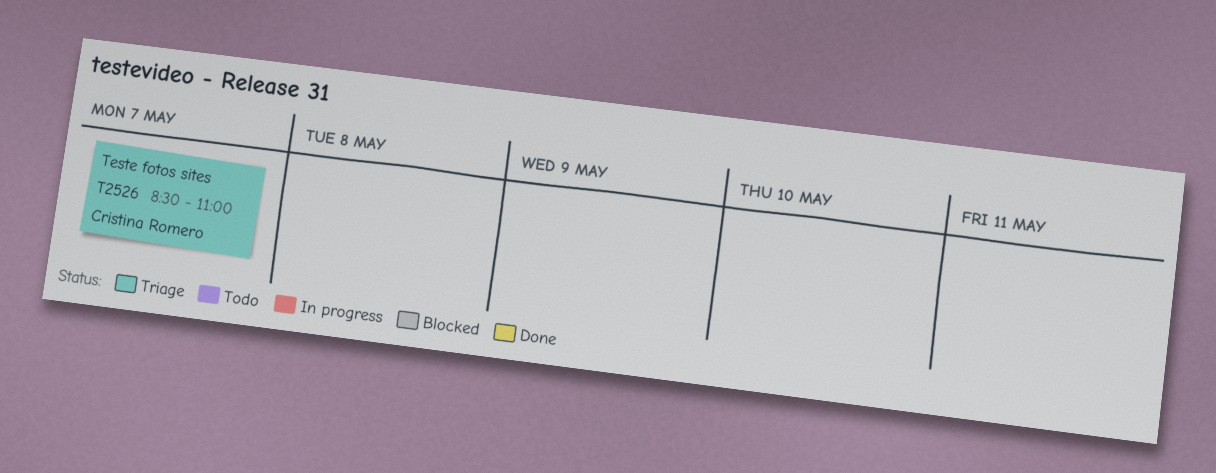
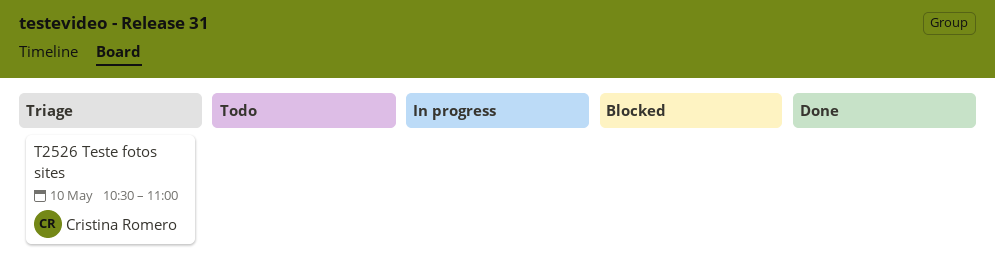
T2526, day: May 7 -> May 10
T2526, begins: 08:30 -> 10:30

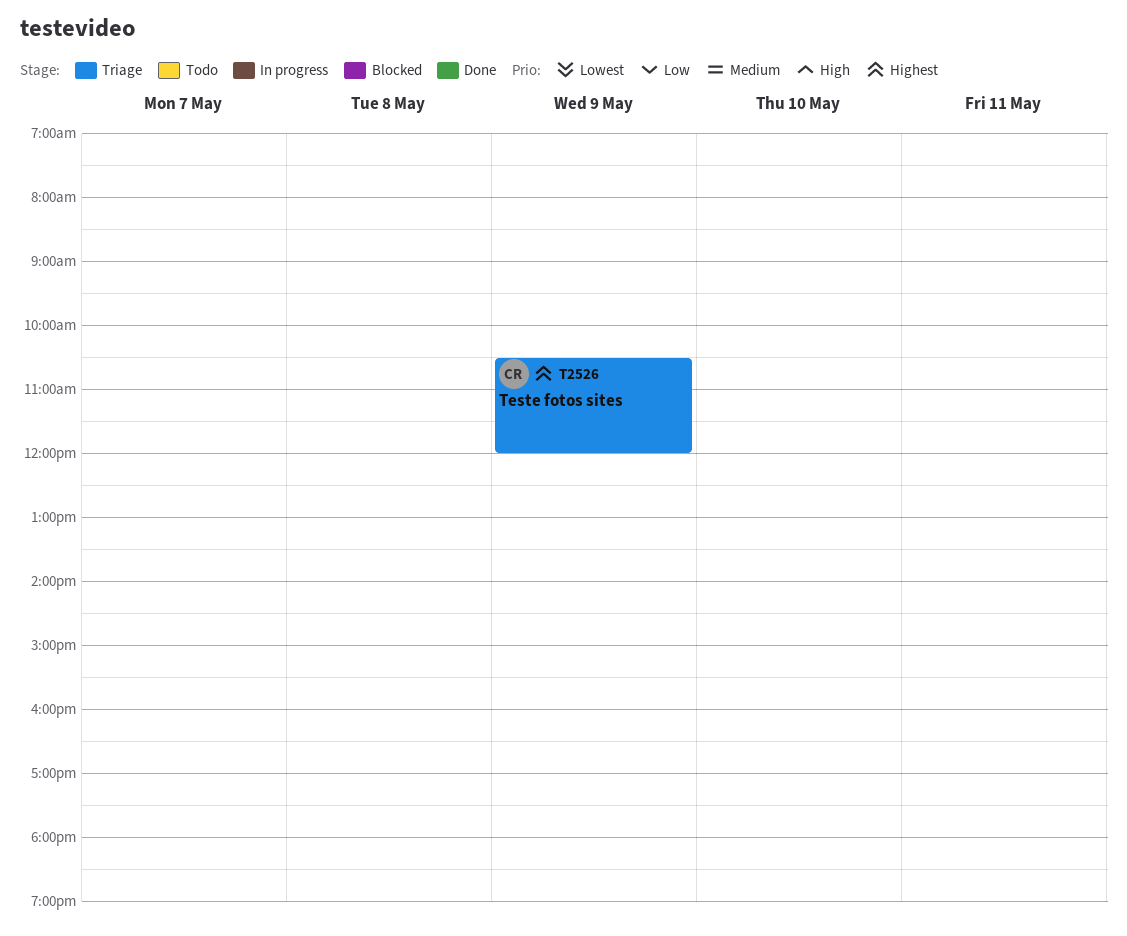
T2526, day: May 10 -> May 9
T2526, ends: 11:00 -> 12:00

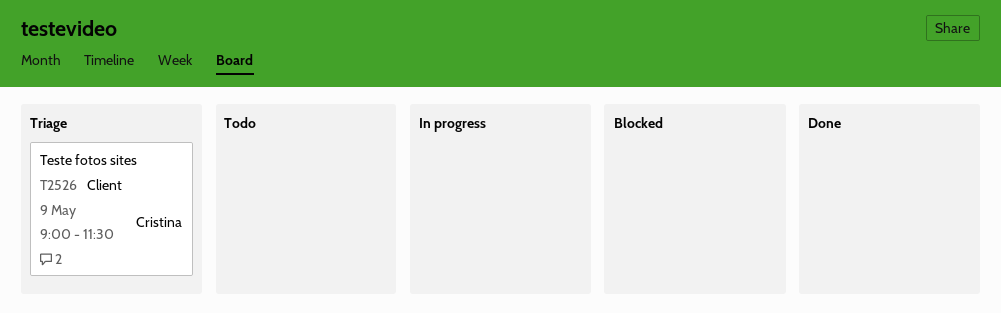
T2526, begins: 10:30 -> 09:00
T2526, ends: 12:00 -> 11:30

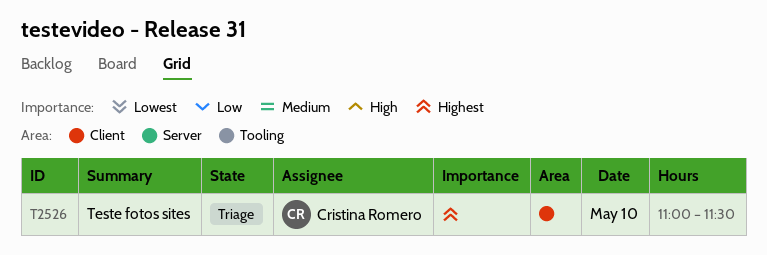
T2526, day: May 9 -> May 10
T2526, begins: 09:00 -> 11:00

